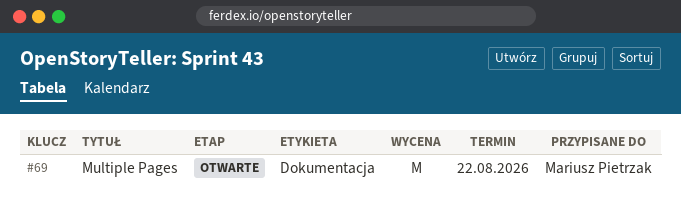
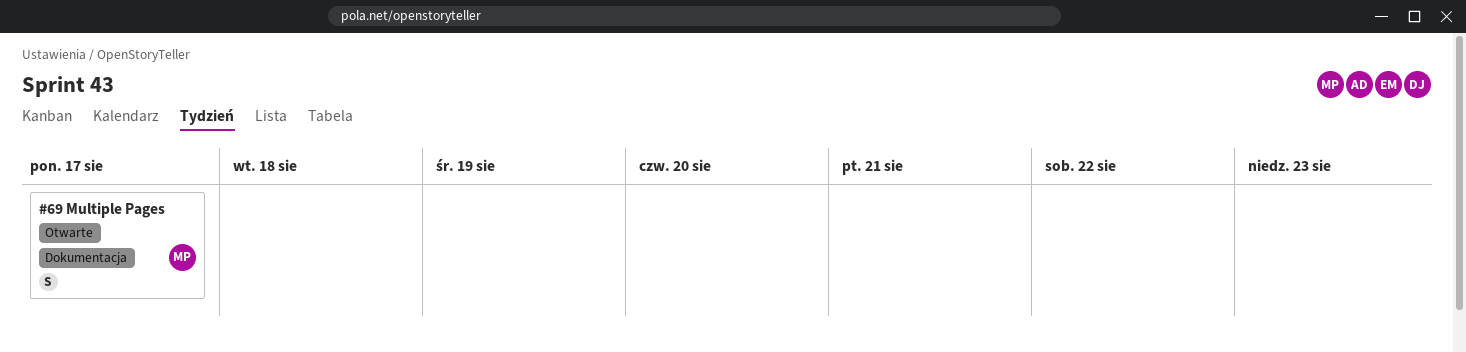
#69, estimate: M -> S
#69, due: Aug 22 -> Aug 17

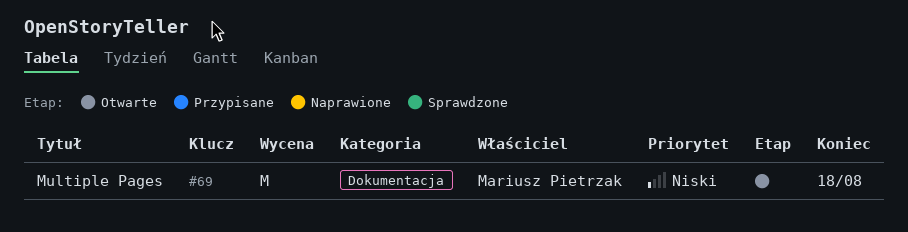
#69, estimate: S -> M
#69, due: Aug 17 -> Aug 18

